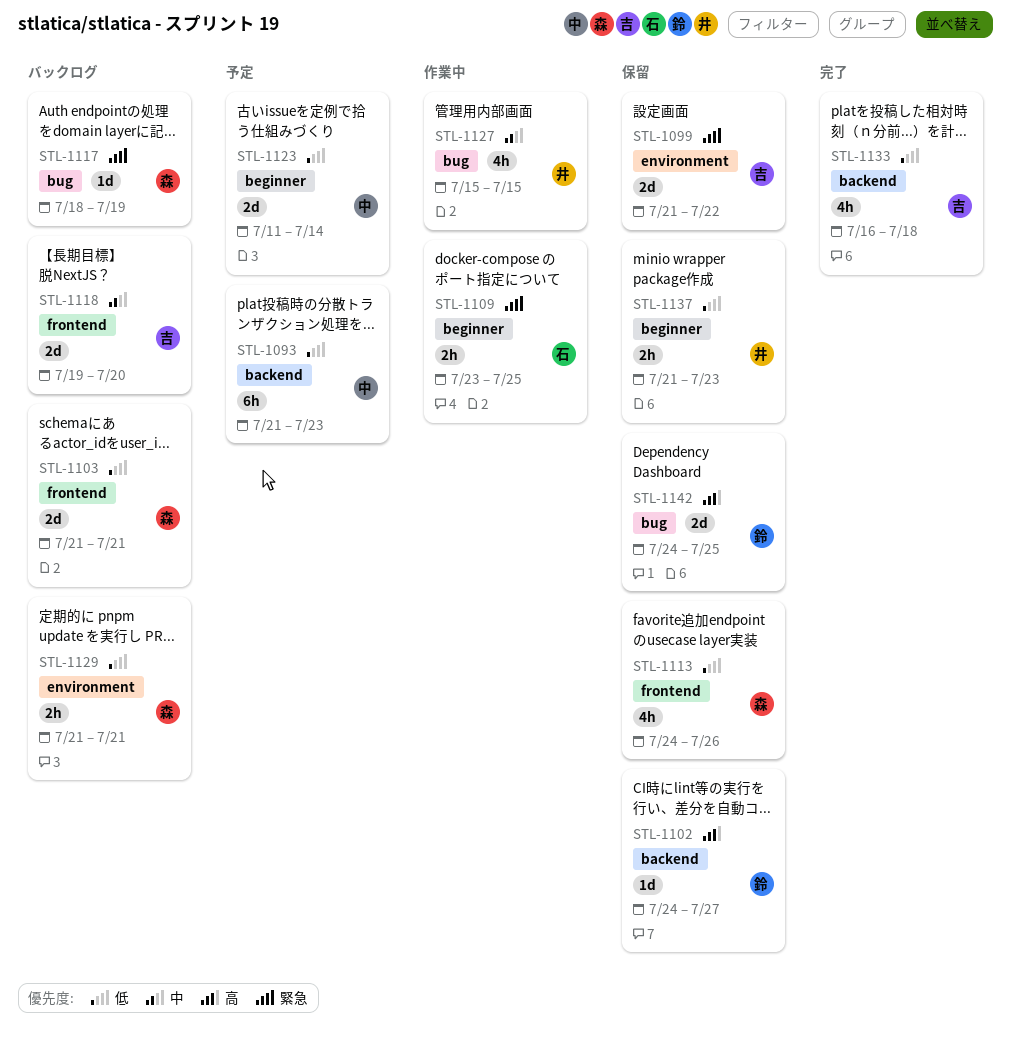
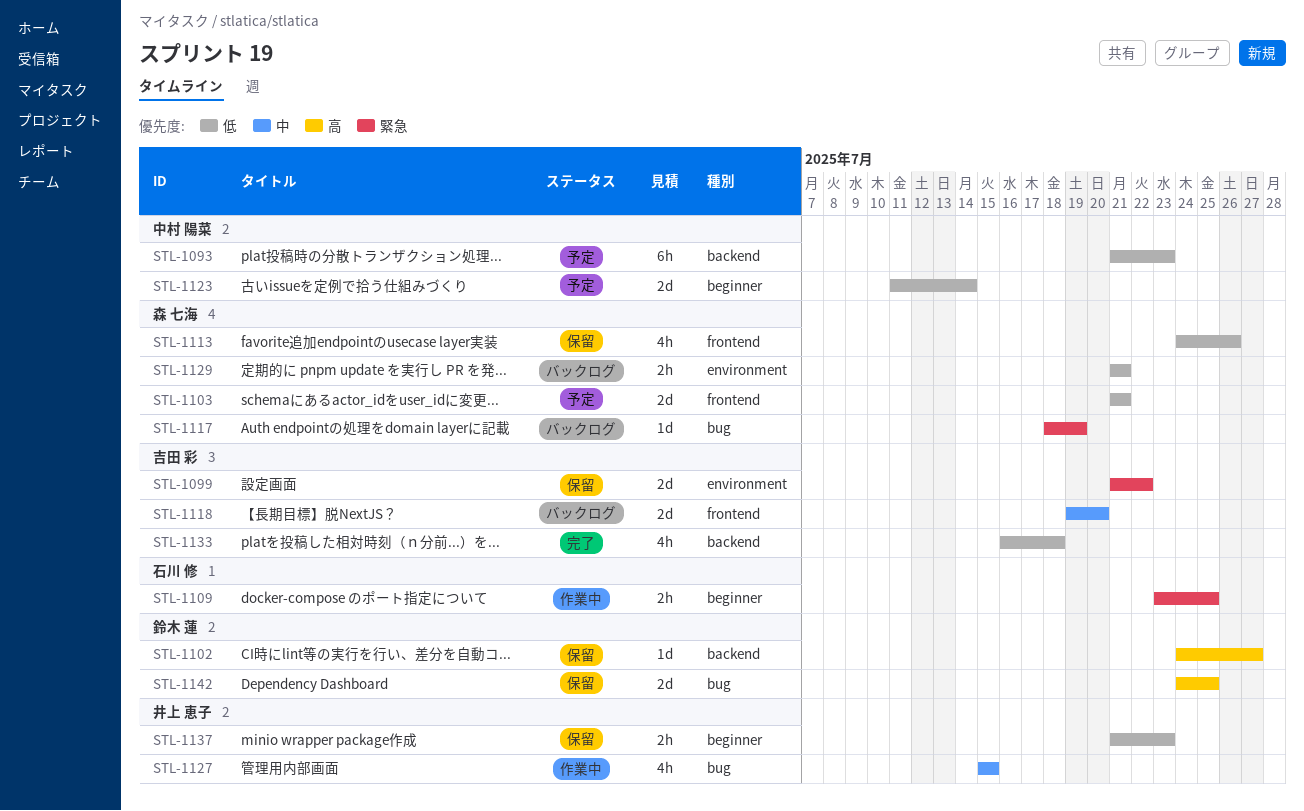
STL-1103, status: バックログ -> 予定

